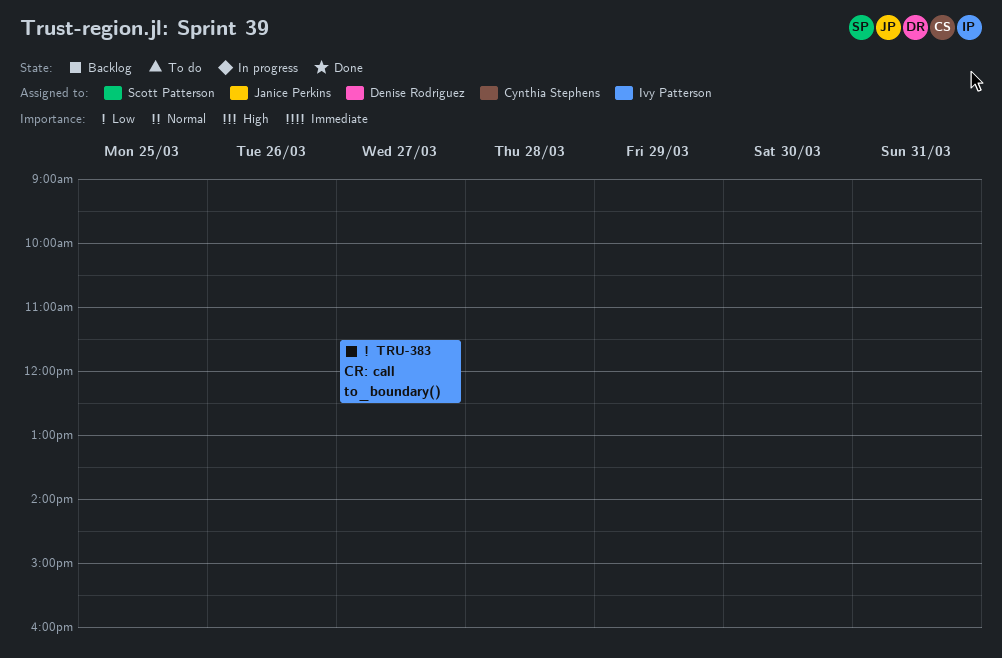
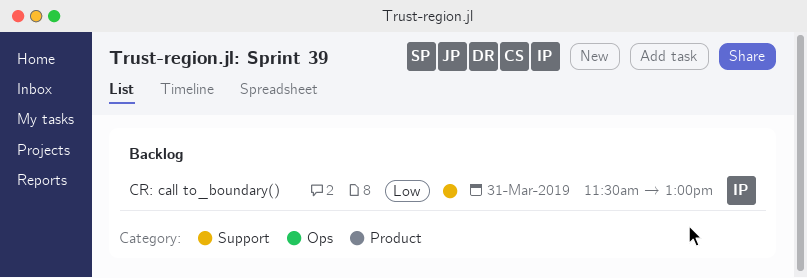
CR: call to_boundary(), day: Mar 27 -> Mar 31
CR: call to_boundary(), ends: 12:30 -> 13:00

